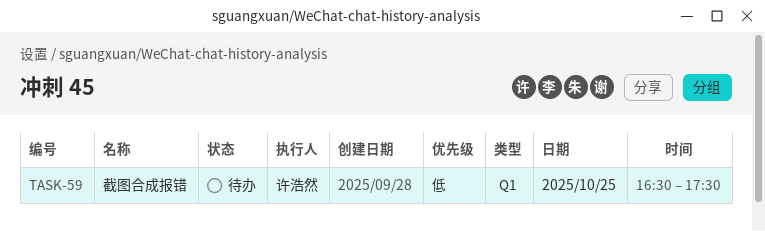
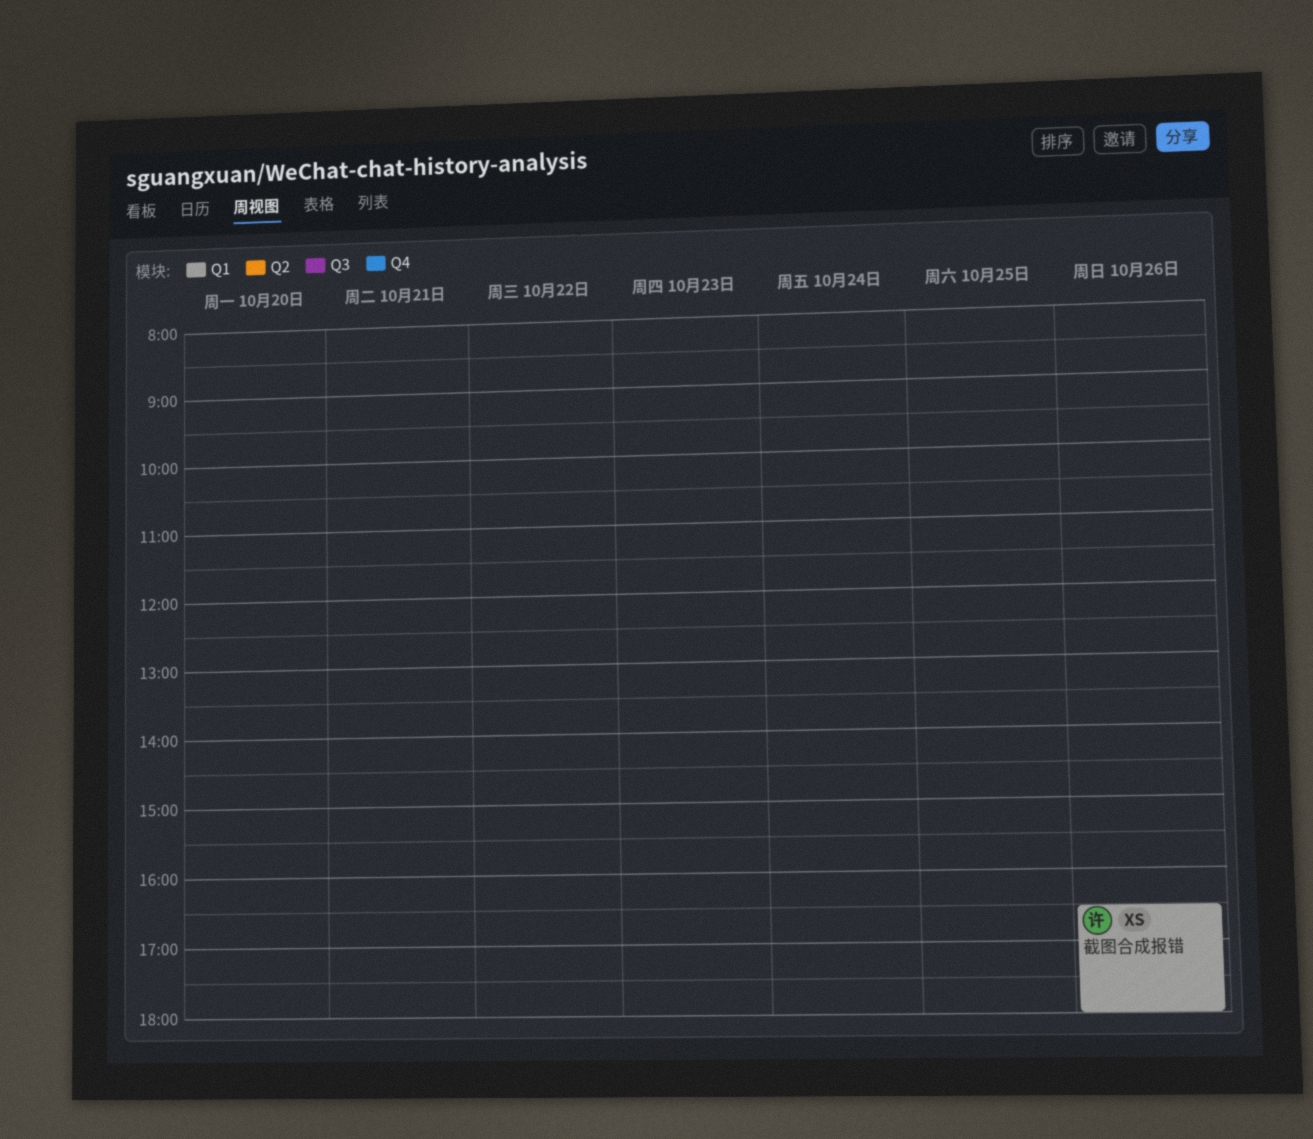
截图合成报错, day: Oct 25 -> Oct 26
截图合成报错, ends: 17:30 -> 18:00

